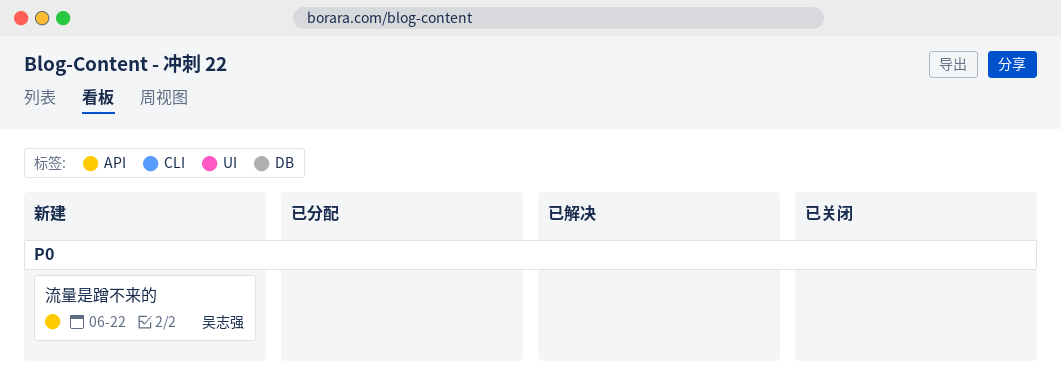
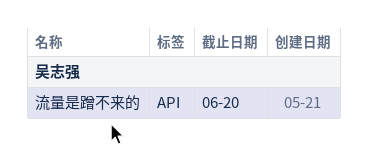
流量是蹭不来的, due: Jun 22 -> Jun 20

